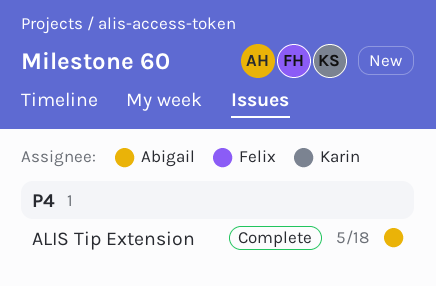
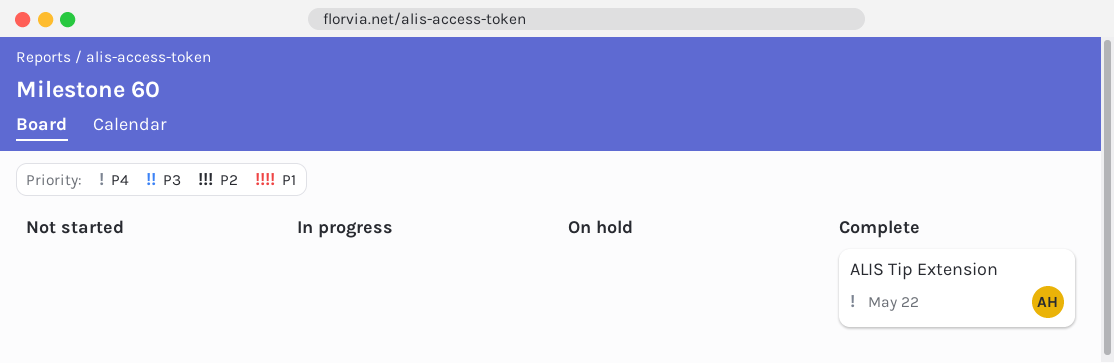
ALIS Tip Extension, due: May 18 -> May 22

